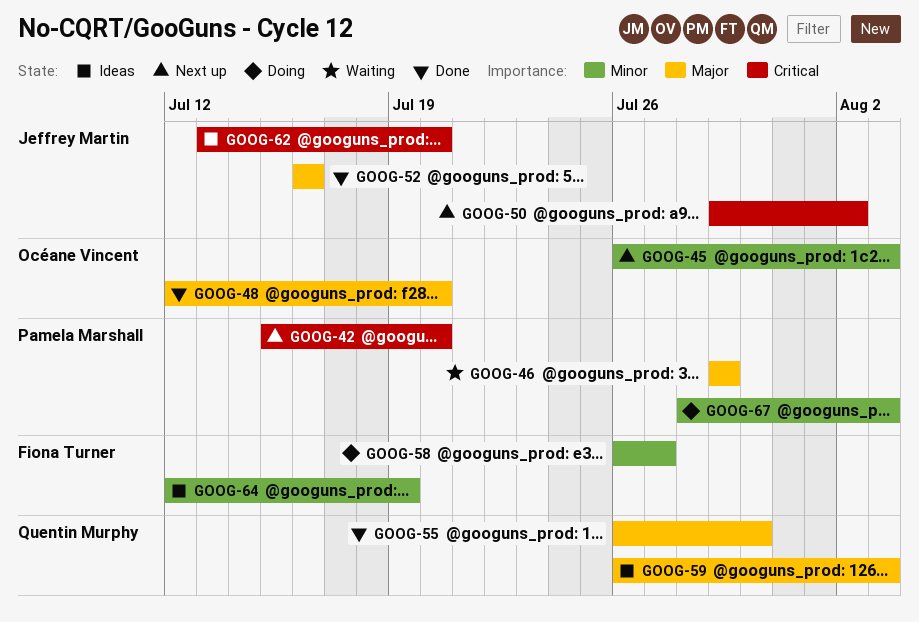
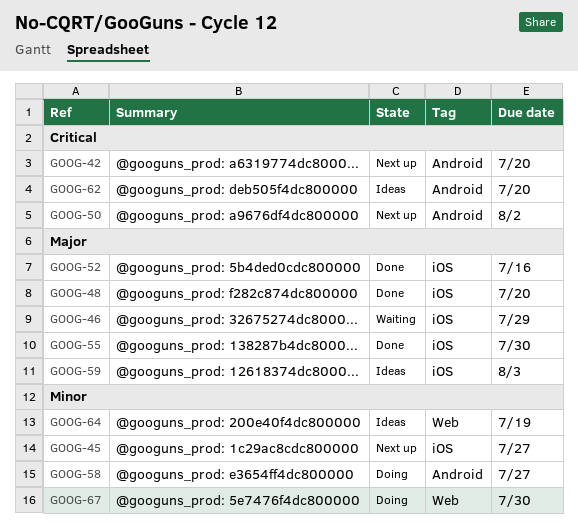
GOOG-45, due: Aug 3 -> Jul 27
GOOG-67, due: Aug 3 -> Jul 30

